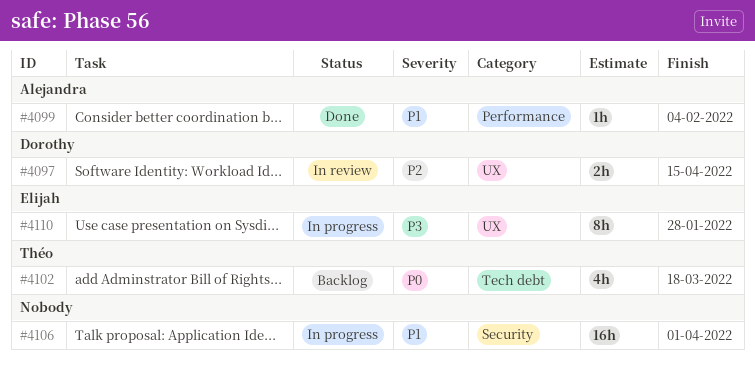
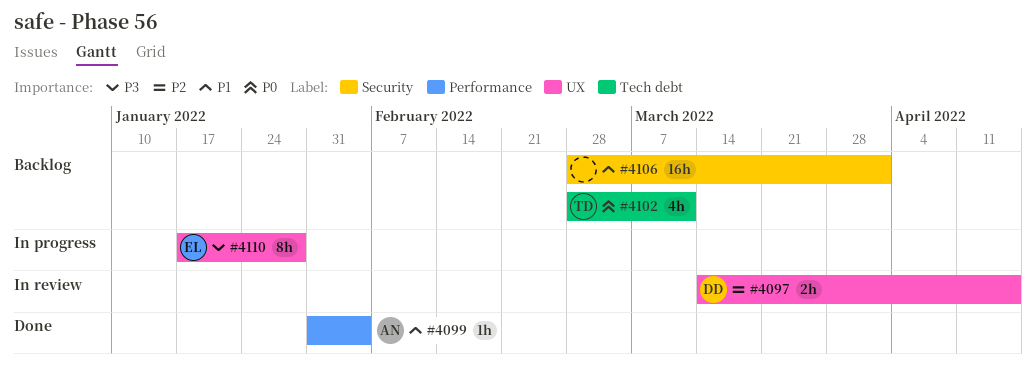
#4102, due: Mar 18 -> Mar 11
#4106, status: In progress -> Backlog

